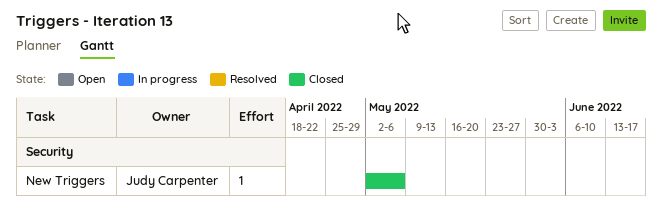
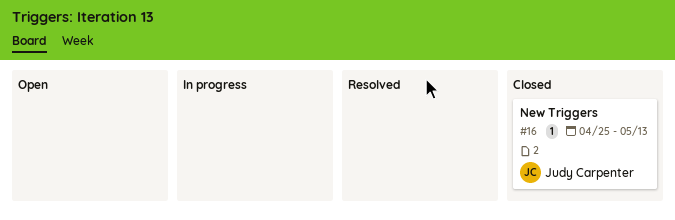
New Triggers, start: May 2 -> Apr 25
New Triggers, due: May 6 -> May 13

